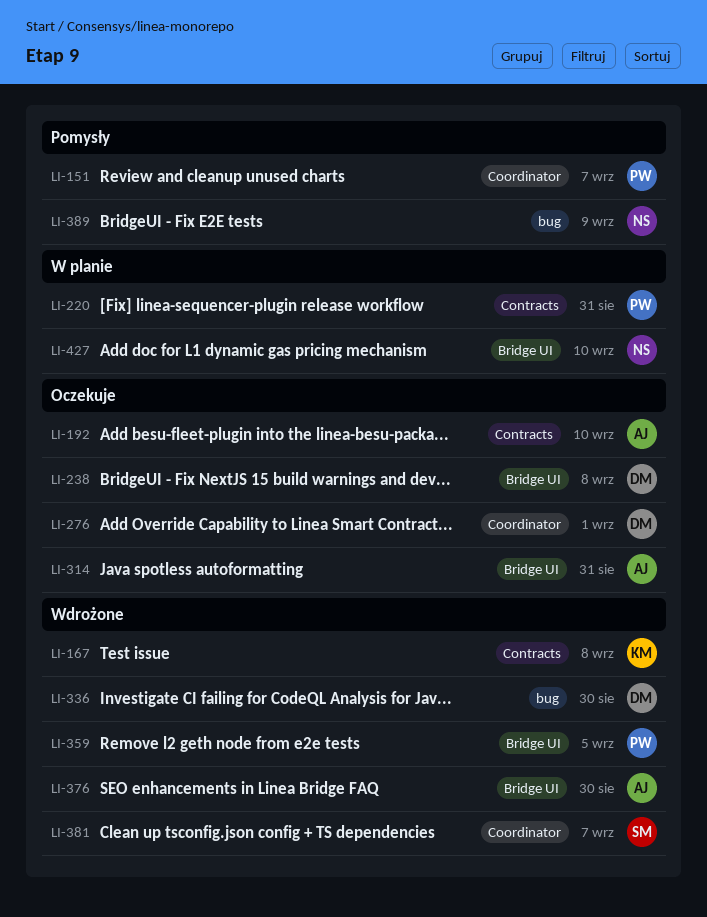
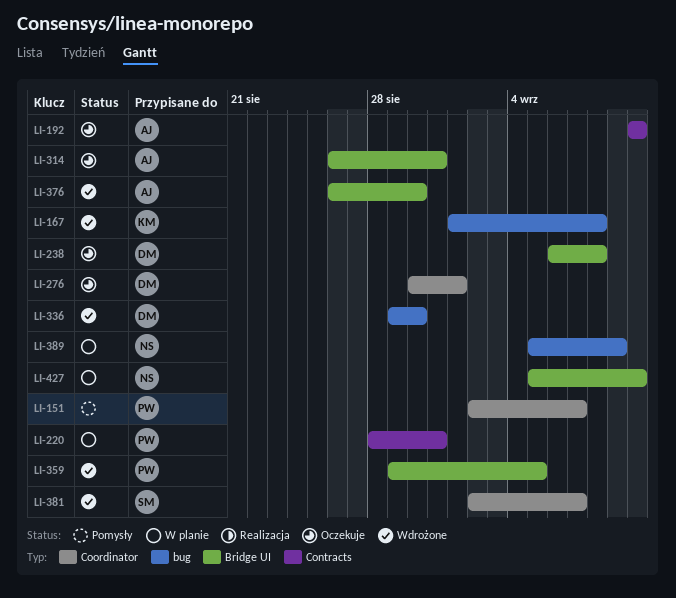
LI-167, label: Contracts -> bug
LI-389, status: Pomysły -> W planie

